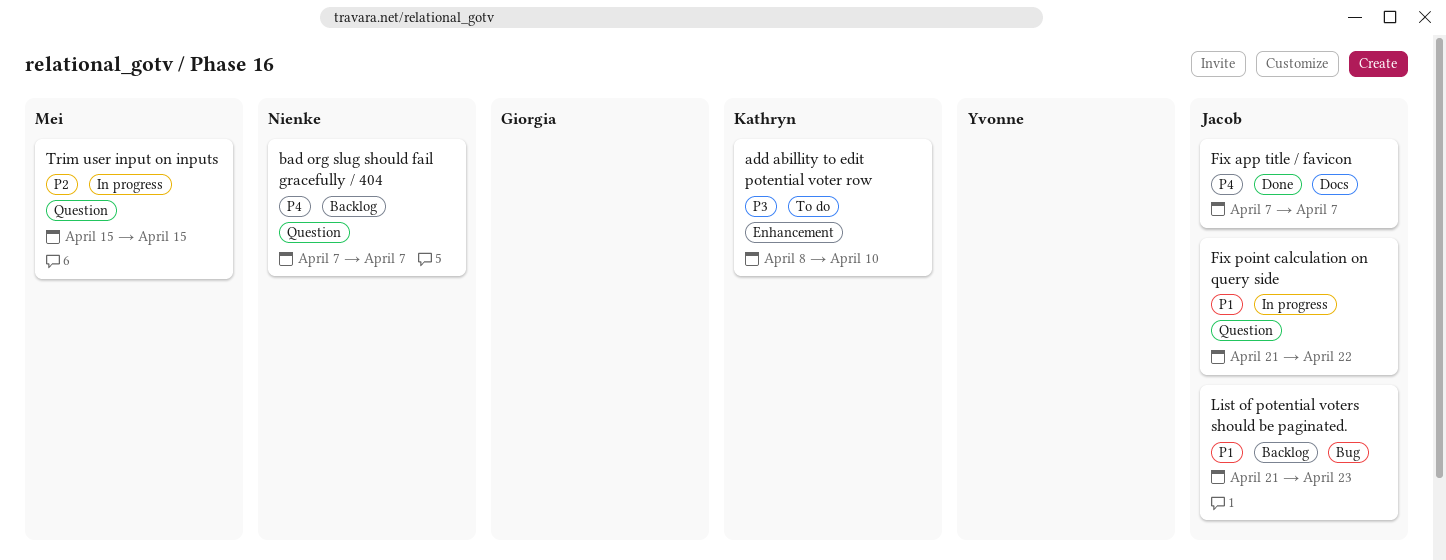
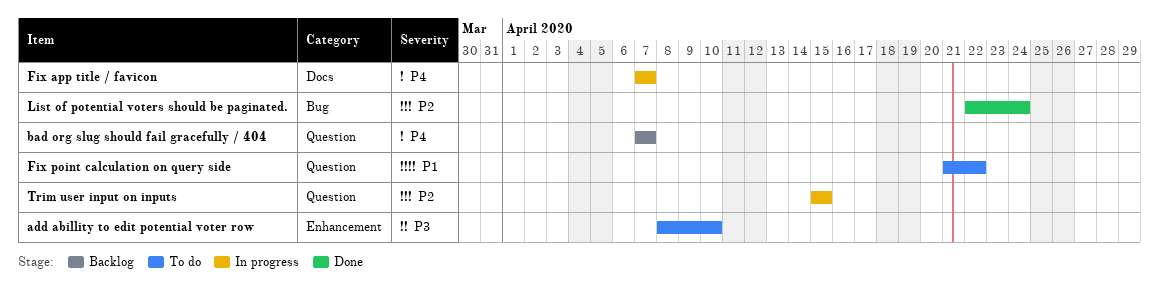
Fix app title / favicon, status: Done -> In progress
Fix point calculation on query side, status: In progress -> To do
List of potential voters should be paginated., status: Backlog -> Done
List of potential voters should be paginated., priority: P1 -> P2
List of potential voters should be paginated., start: Apr 21 -> Apr 22
List of potential voters should be paginated., due: Apr 23 -> Apr 24

